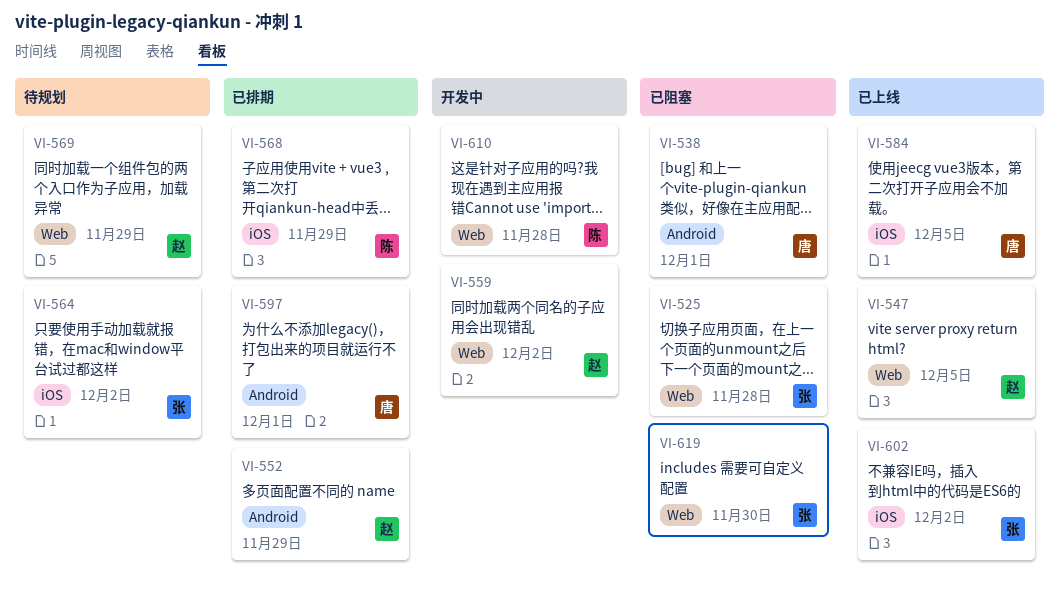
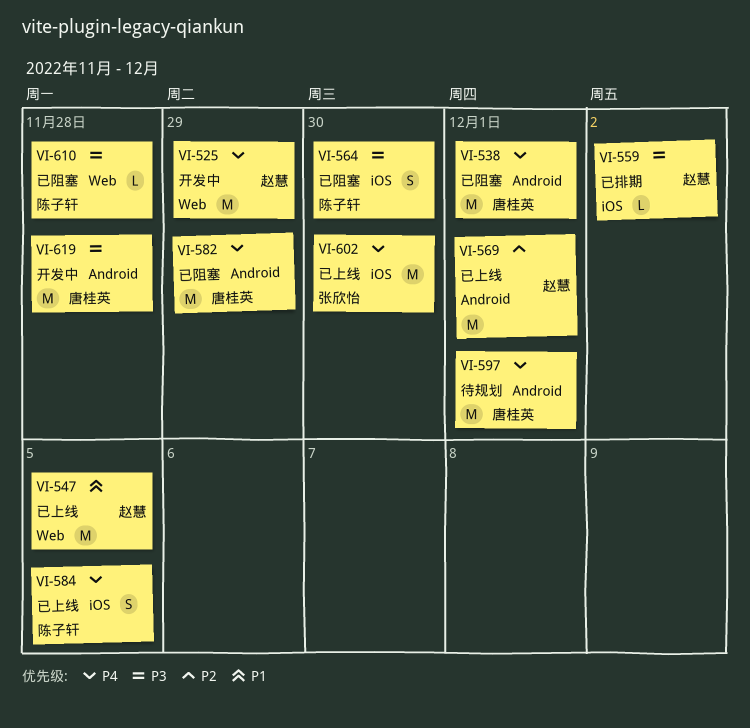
VI-525, status: 已阻塞 -> 开发中
VI-525, owner: 张欣怡 -> 赵慧
VI-525, due: Nov 28 -> Nov 29
VI-552: present -> none
VI-559, status: 开发中 -> 已排期
VI-559, label: Web -> iOS
VI-564, status: 待规划 -> 已阻塞
VI-564, owner: 张欣怡 -> 陈子轩
VI-564, due: Dec 2 -> Nov 30
VI-568: present -> none
VI-569, status: 待规划 -> 已上线
VI-569, label: Web -> Android
VI-569, due: Nov 29 -> Dec 1
VI-582: none -> present
VI-584, owner: 唐桂英 -> 陈子轩
VI-597, status: 已排期 -> 待规划
VI-602, due: Dec 2 -> Nov 30
VI-610, status: 开发中 -> 已阻塞
VI-619, status: 已阻塞 -> 开发中
VI-619, owner: 张欣怡 -> 唐桂英
VI-619, label: Web -> Android
VI-619, due: Nov 30 -> Nov 28

